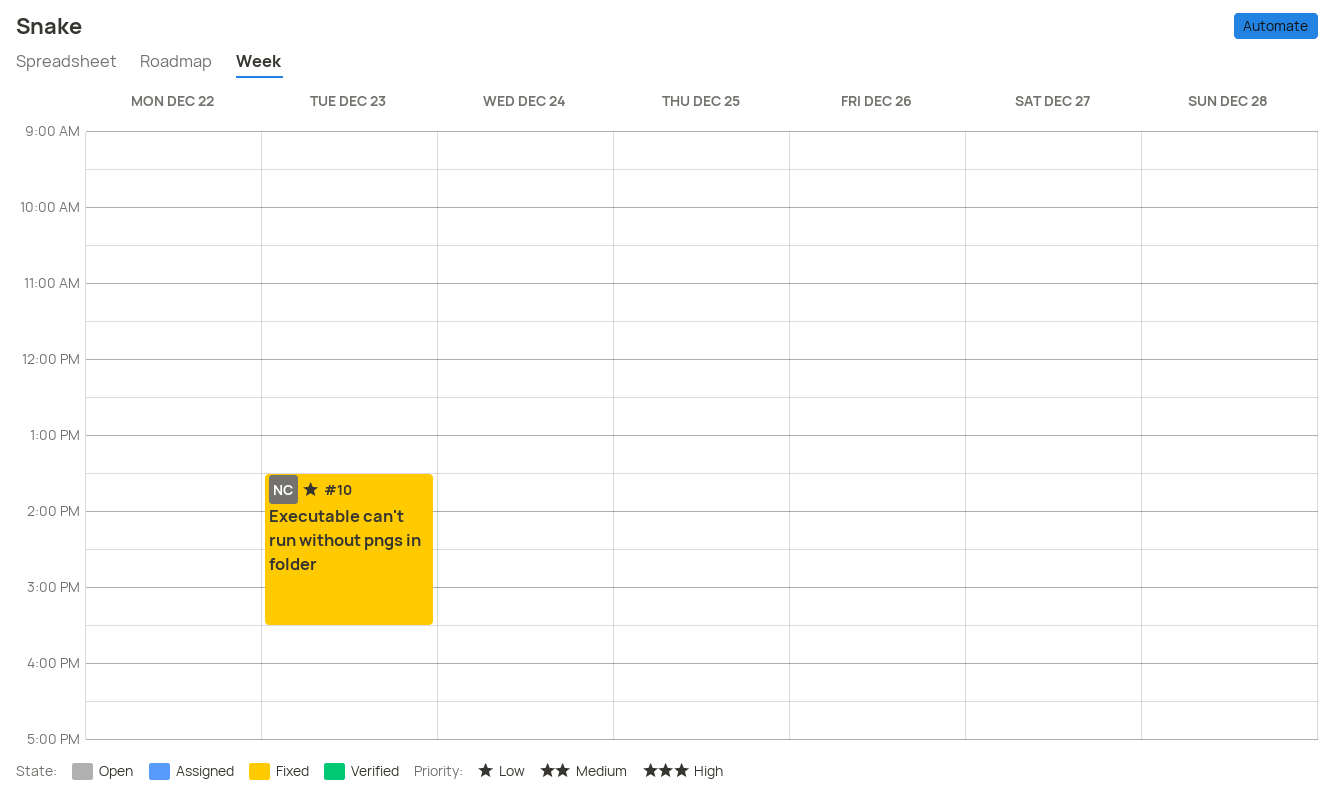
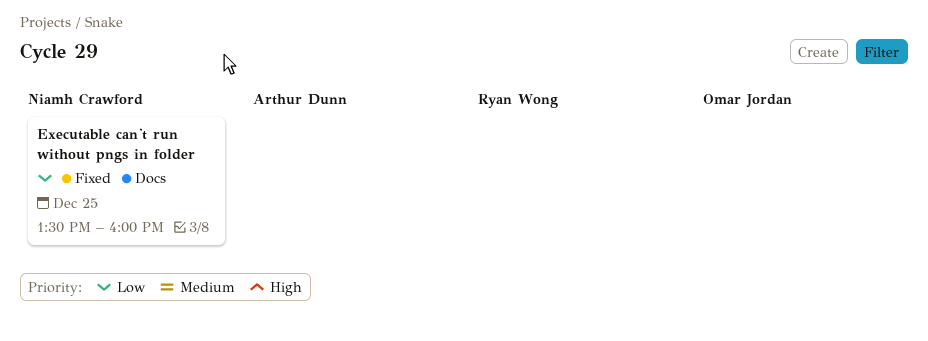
Executable can't run without pngs in folder, day: Dec 23 -> Dec 25
Executable can't run without pngs in folder, ends: 15:30 -> 16:00

